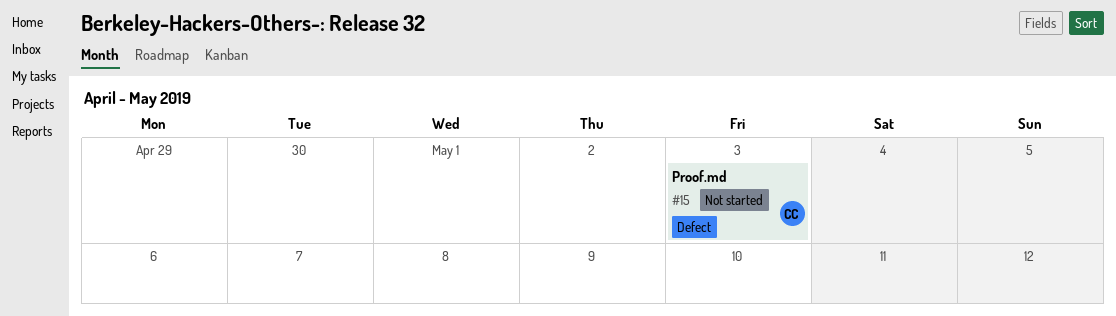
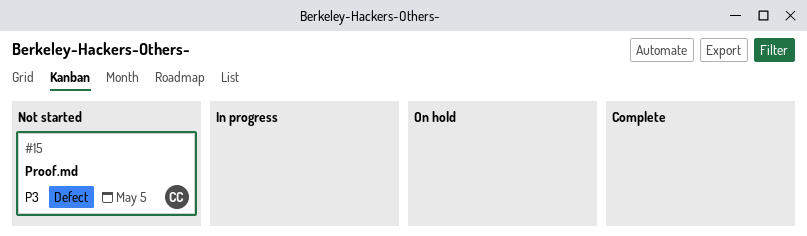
#15, due: May 3 -> May 5

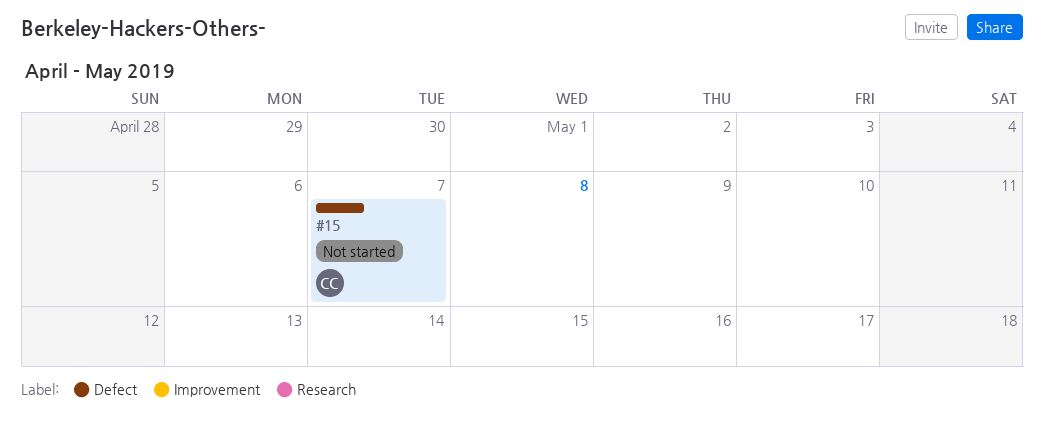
#15, due: May 5 -> May 7

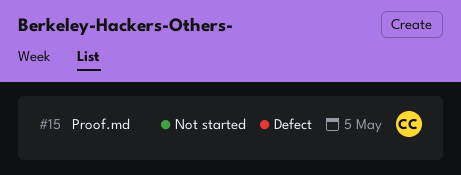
#15, due: May 7 -> May 5

